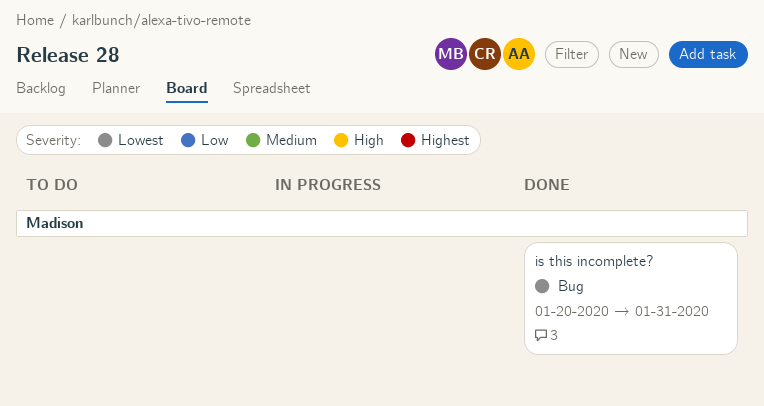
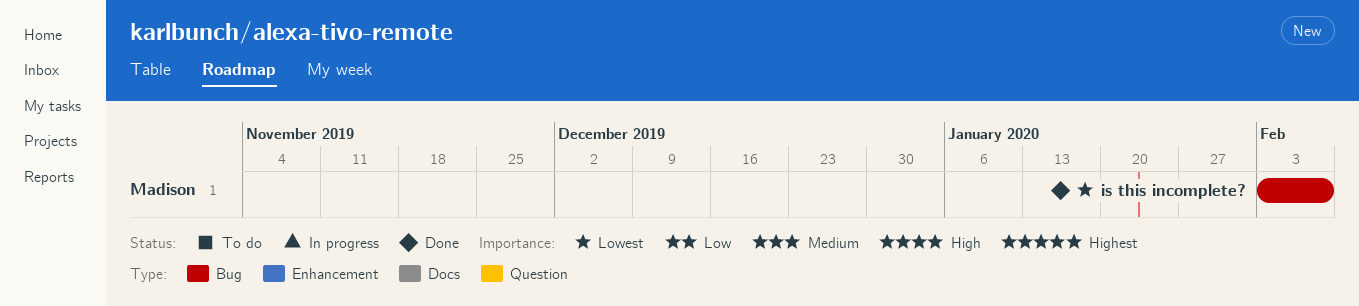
is this incomplete?, start: Jan 20 -> Feb 3
is this incomplete?, due: Jan 31 -> Feb 7

